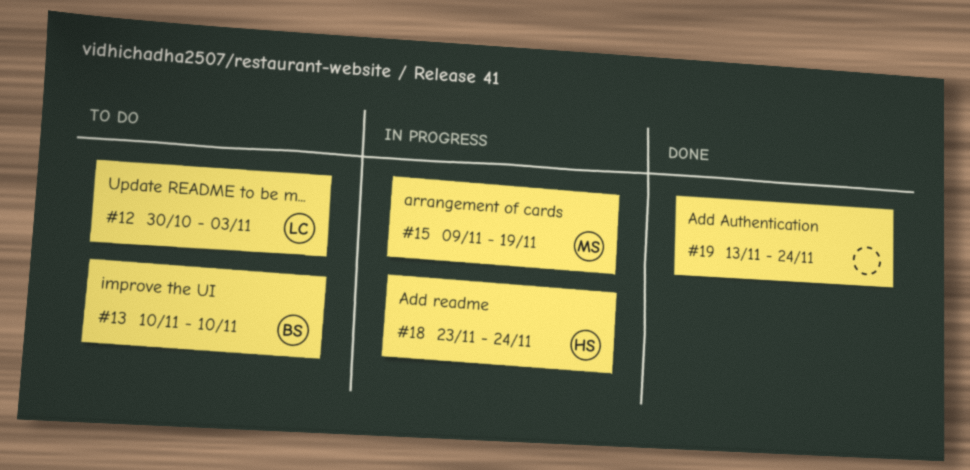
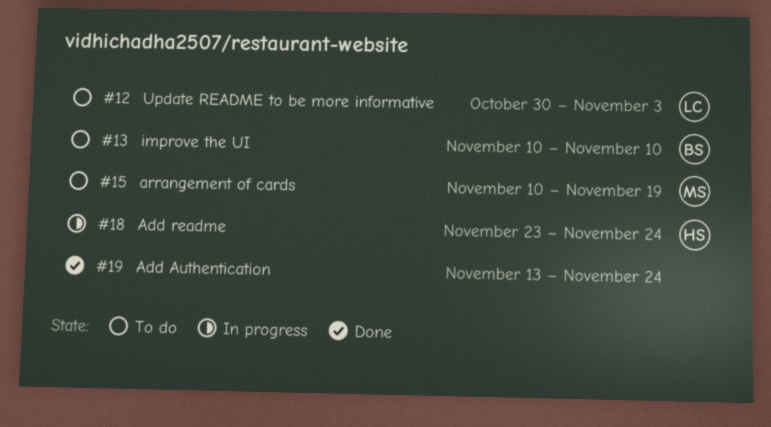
#15, status: In progress -> To do
#15, start: Nov 9 -> Nov 10

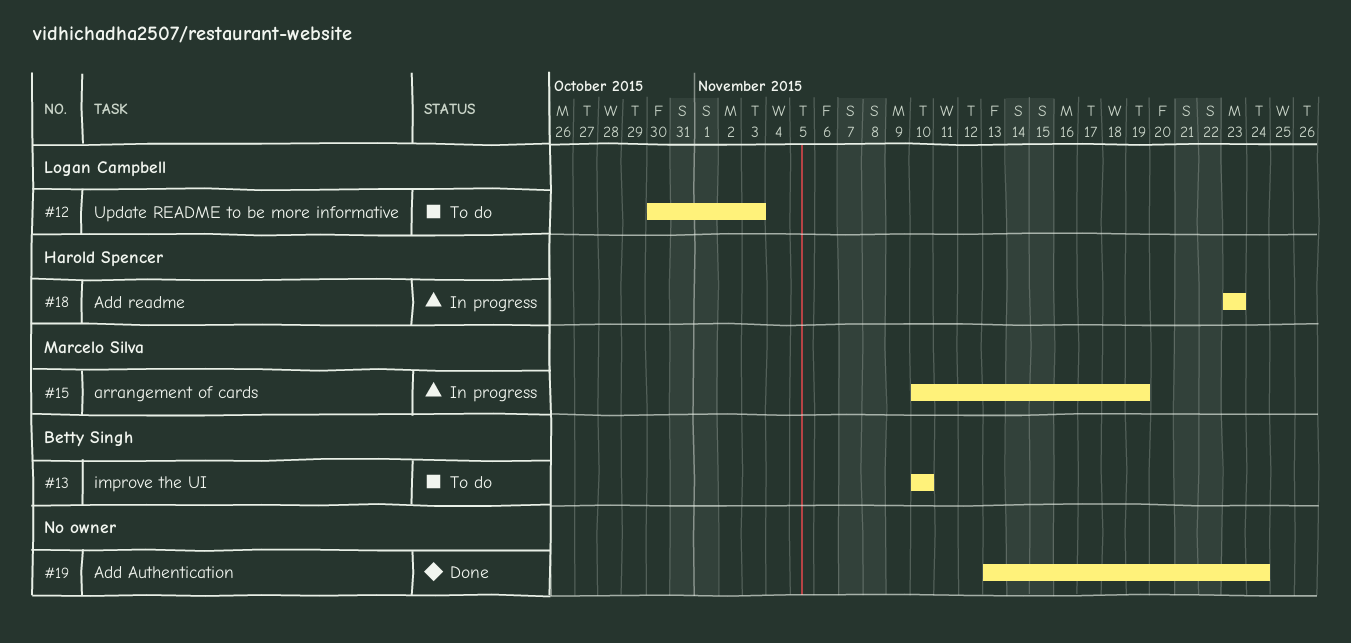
#15, status: To do -> In progress
#18, due: Nov 24 -> Nov 23

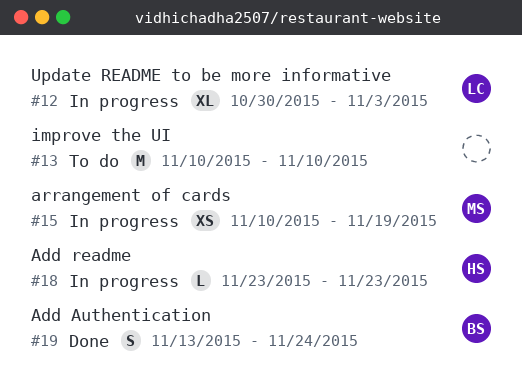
#12, status: To do -> In progress
#13, owner: Betty Singh -> none
#19, owner: none -> Betty Singh

